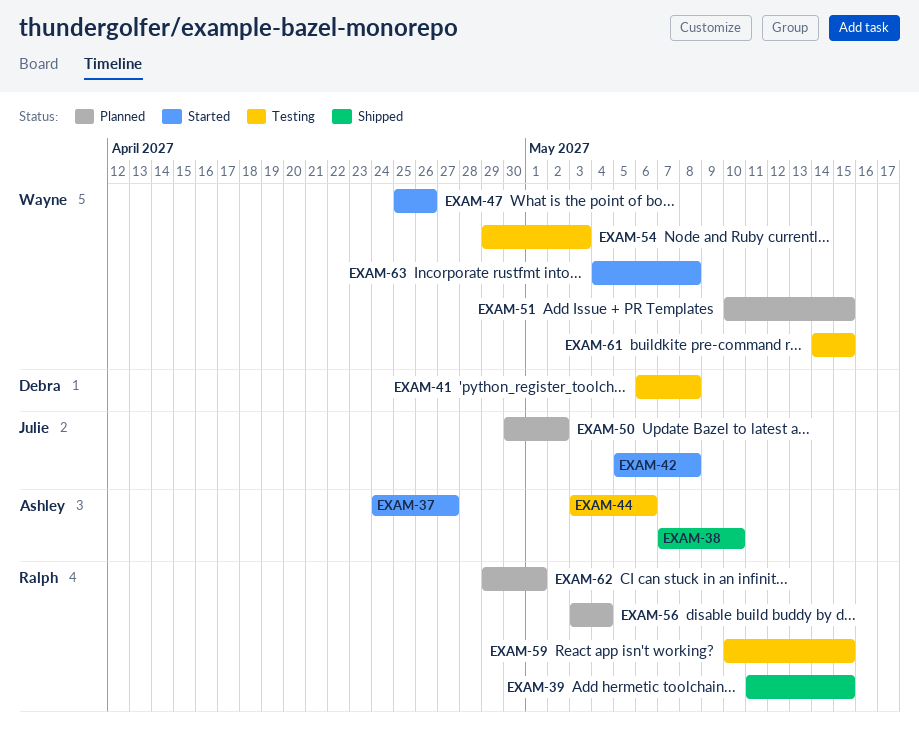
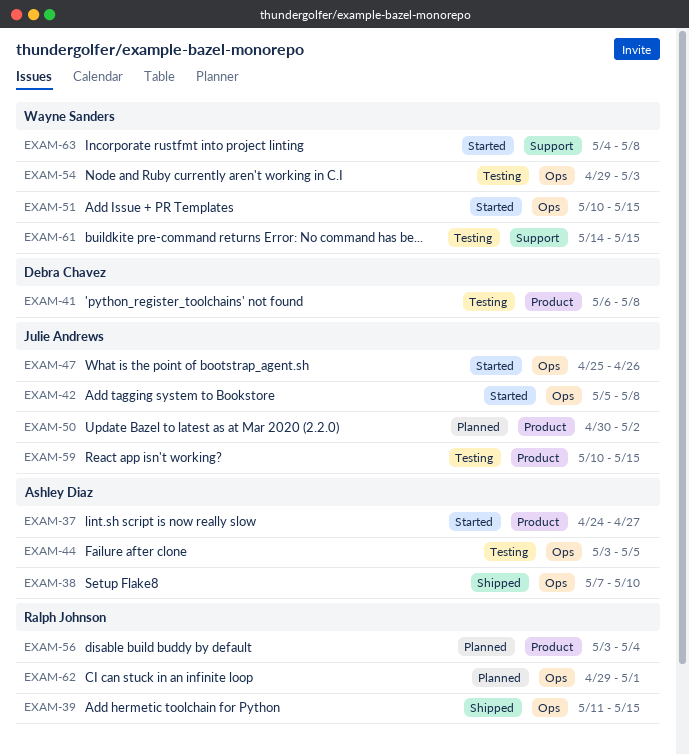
EXAM-44, due: May 6 -> May 5
EXAM-47, owner: Wayne Sanders -> Julie Andrews
EXAM-51, status: Planned -> Started
EXAM-59, owner: Ralph Johnson -> Julie Andrews

